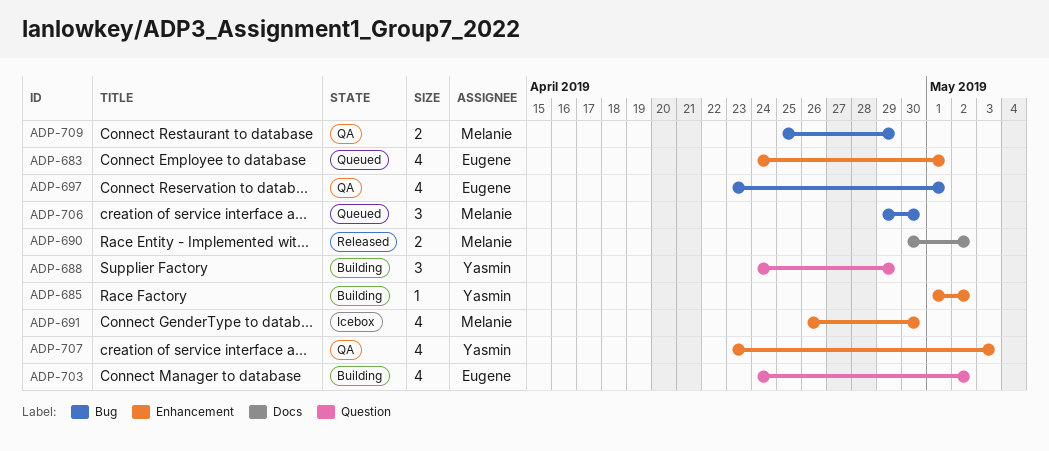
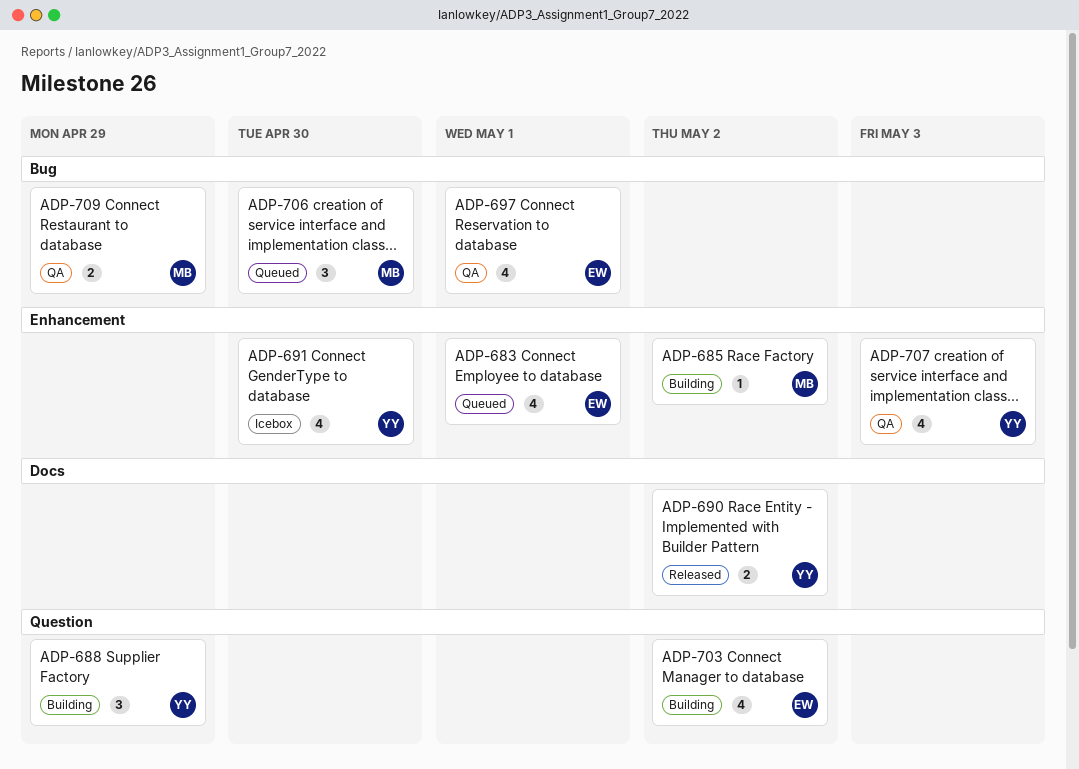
ADP-685, owner: Yasmin -> Melanie
ADP-690, owner: Melanie -> Yasmin
ADP-691, owner: Melanie -> Yasmin

